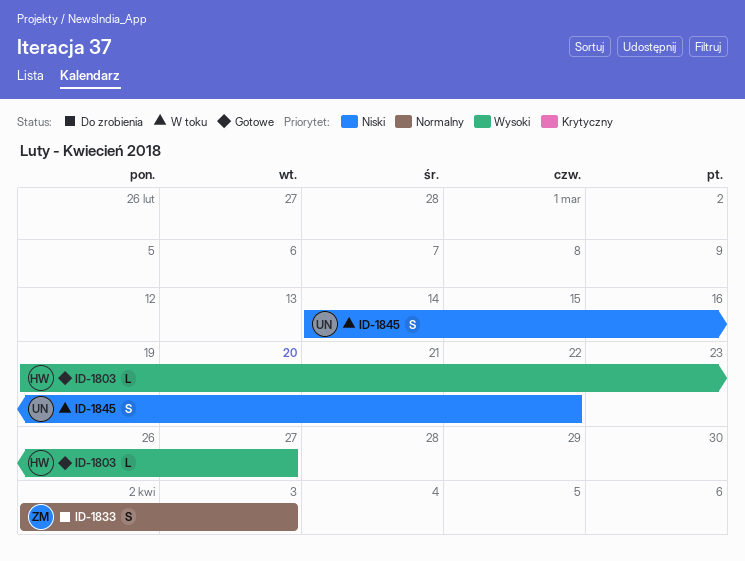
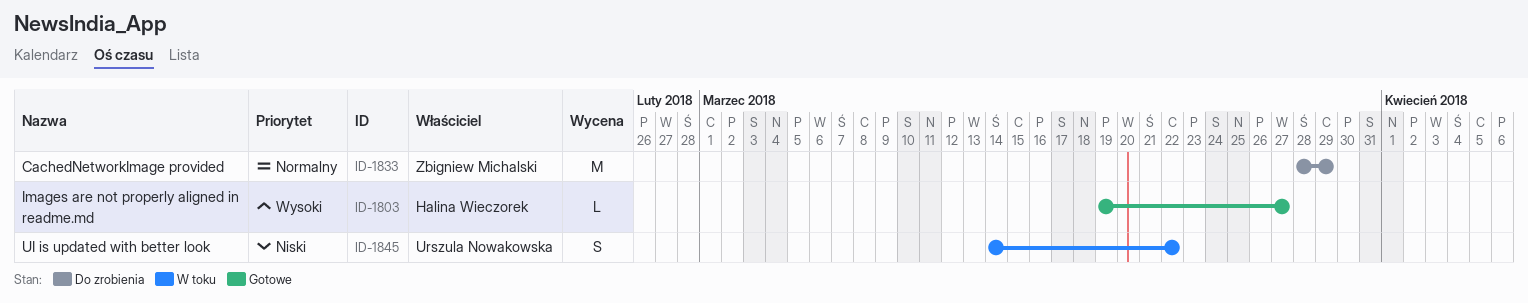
ID-1833, estimate: S -> M
ID-1833, start: Apr 2 -> Mar 28
ID-1833, due: Apr 3 -> Mar 29

